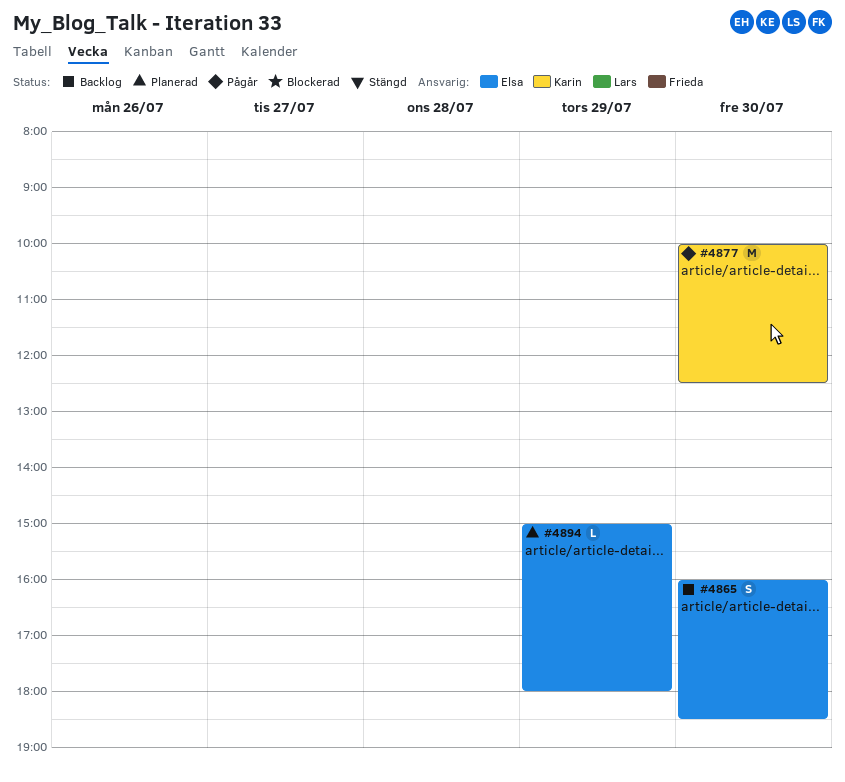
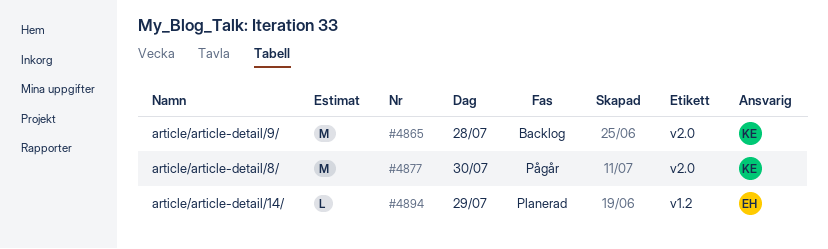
#4865, owner: Elsa -> Karin
#4865, estimate: S -> M
#4865, day: Jul 30 -> Jul 28

